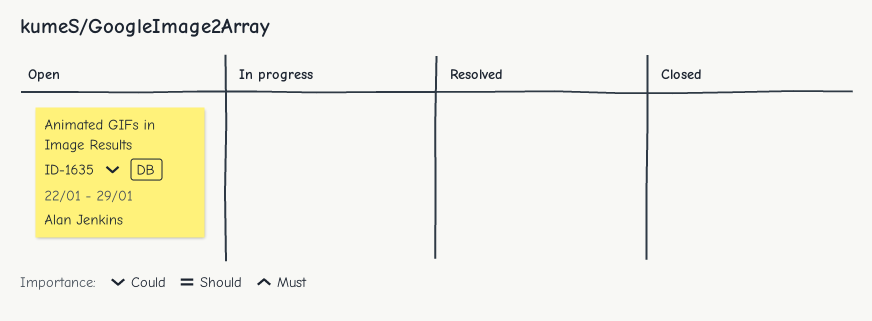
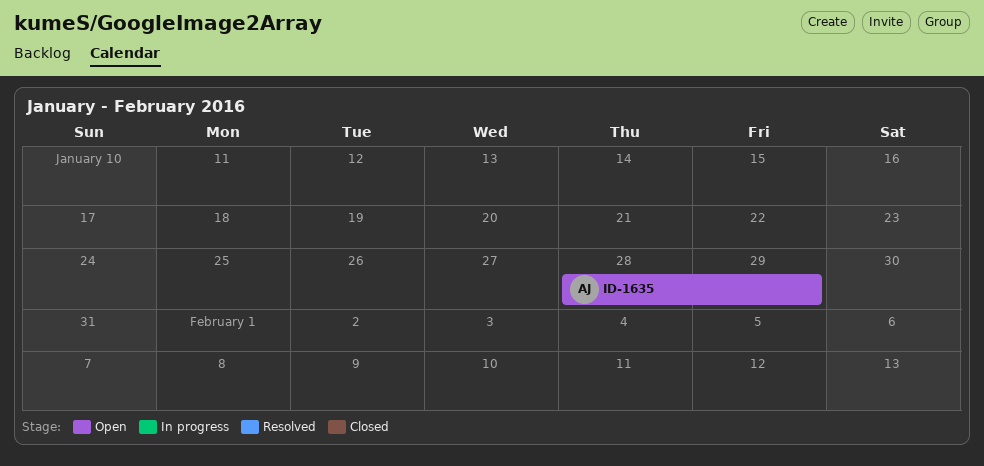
ID-1635, start: Jan 22 -> Jan 28

